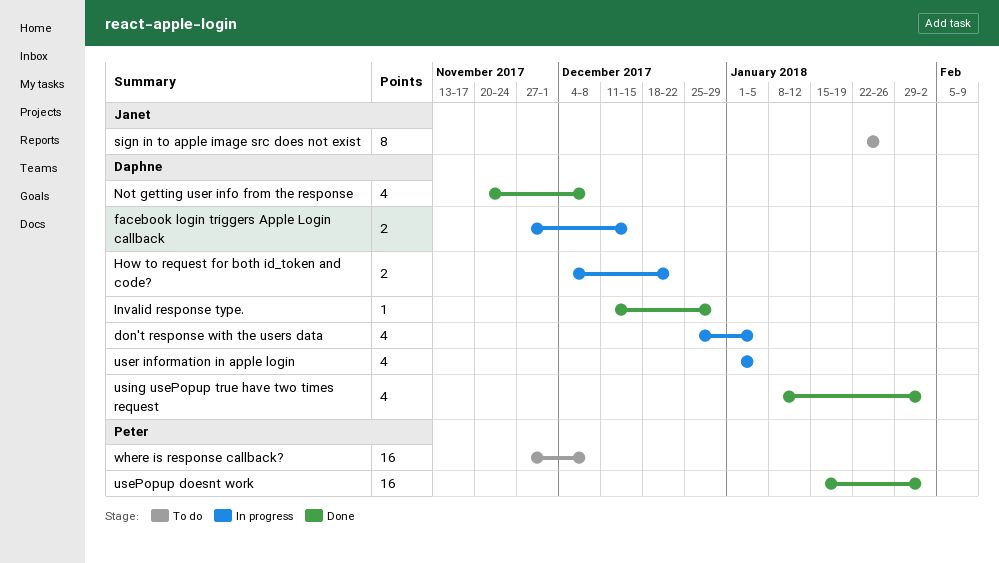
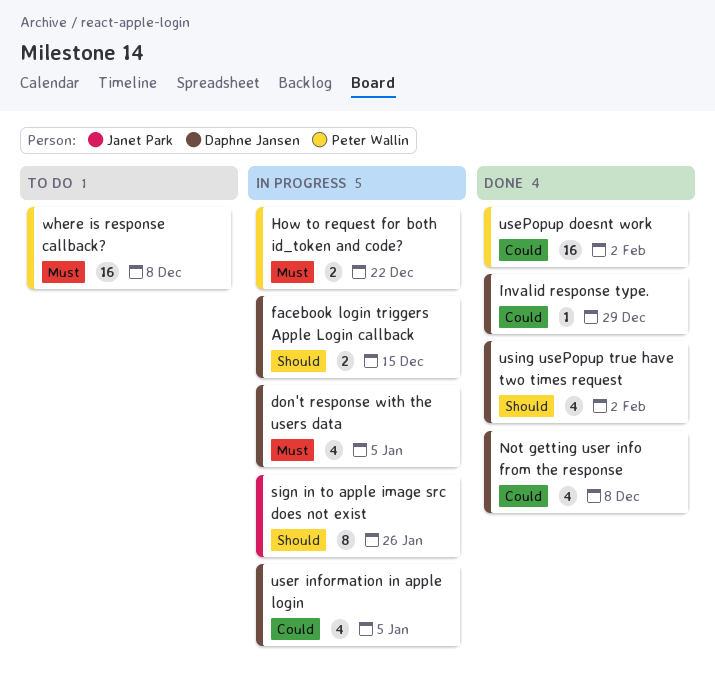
How to request for both id_token and code?, owner: Daphne Jansen -> Peter Wallin
sign in to apple image src does not exist, status: To do -> In progress

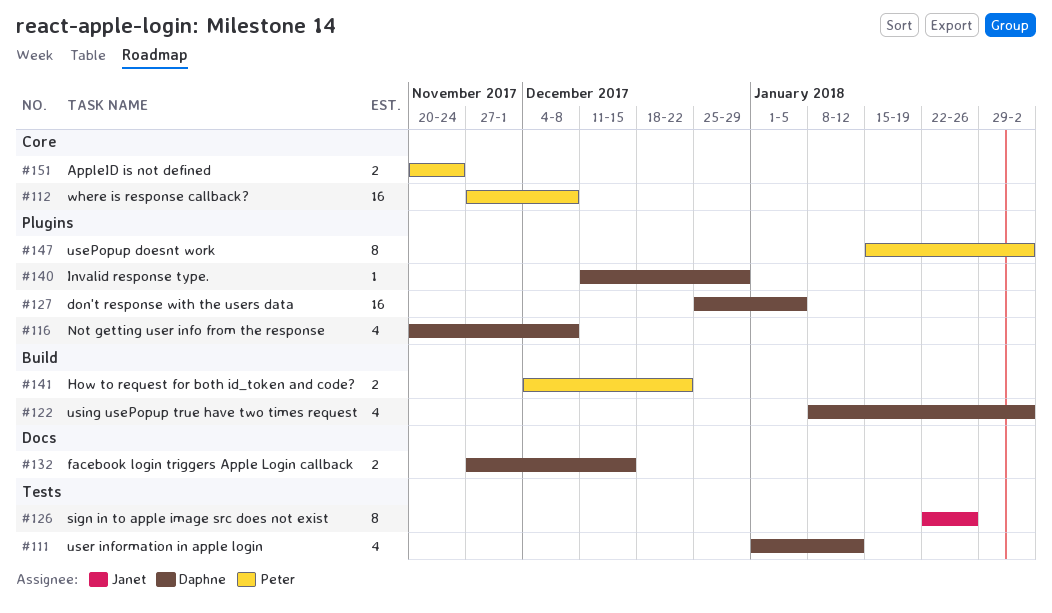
AppleID is not defined: none -> present
don't response with the users data, estimate: 4 -> 16
usePopup doesnt work, estimate: 16 -> 8
user information in apple login, due: Jan 5 -> Jan 12

